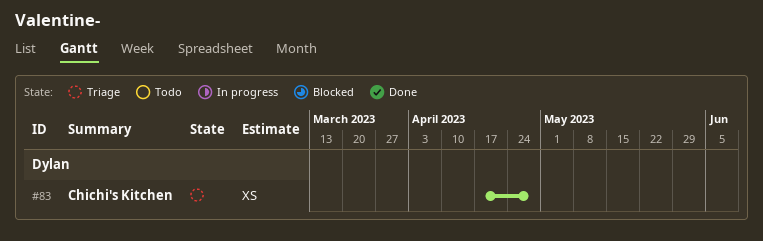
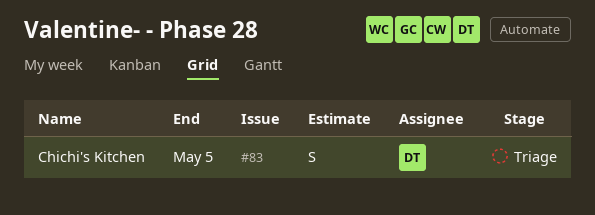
#83, estimate: XS -> S
#83, due: Apr 28 -> May 5

